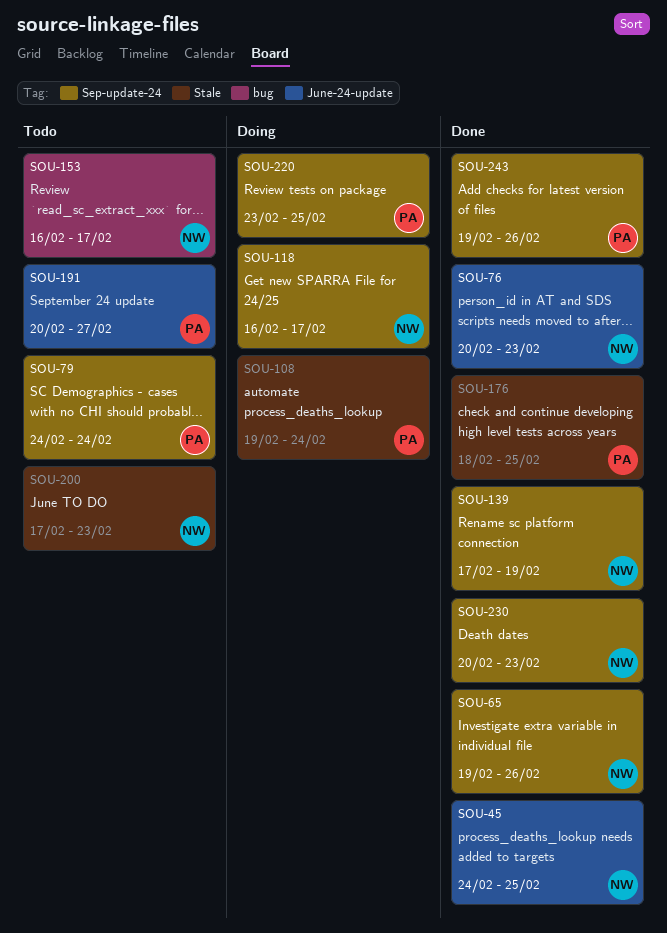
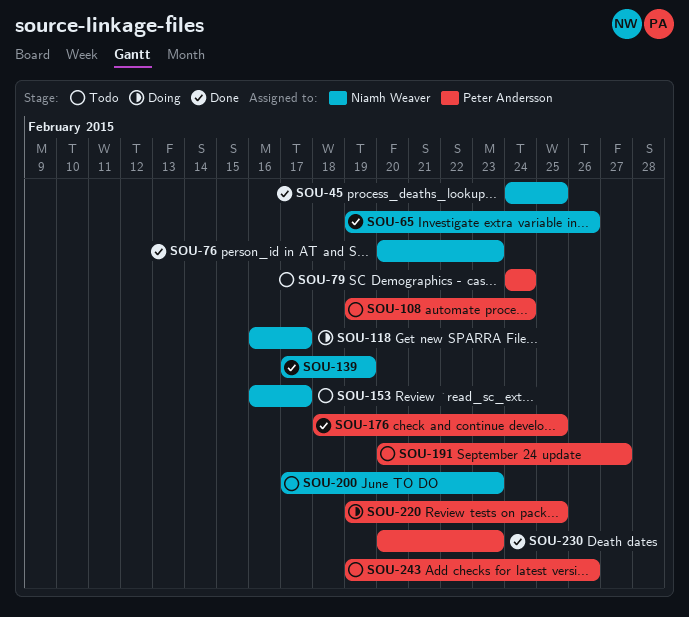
SOU-108, status: Doing -> Todo
SOU-220, start: Feb 23 -> Feb 19
SOU-230, owner: Niamh Weaver -> Peter Andersson
SOU-243, status: Done -> Todo

